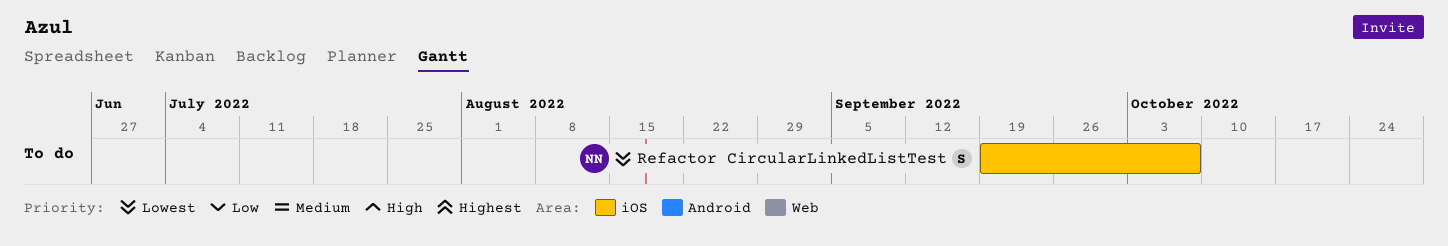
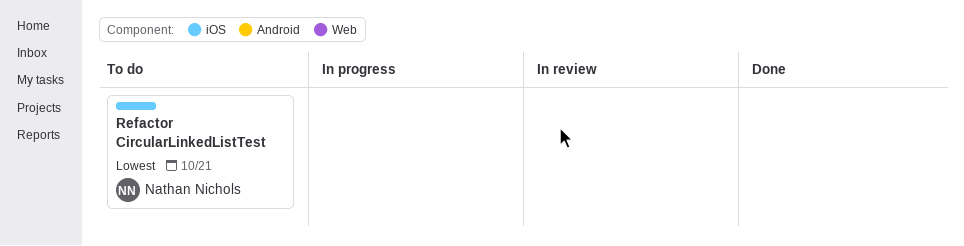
Refactor CircularLinkedListTest, due: Oct 7 -> Oct 21

